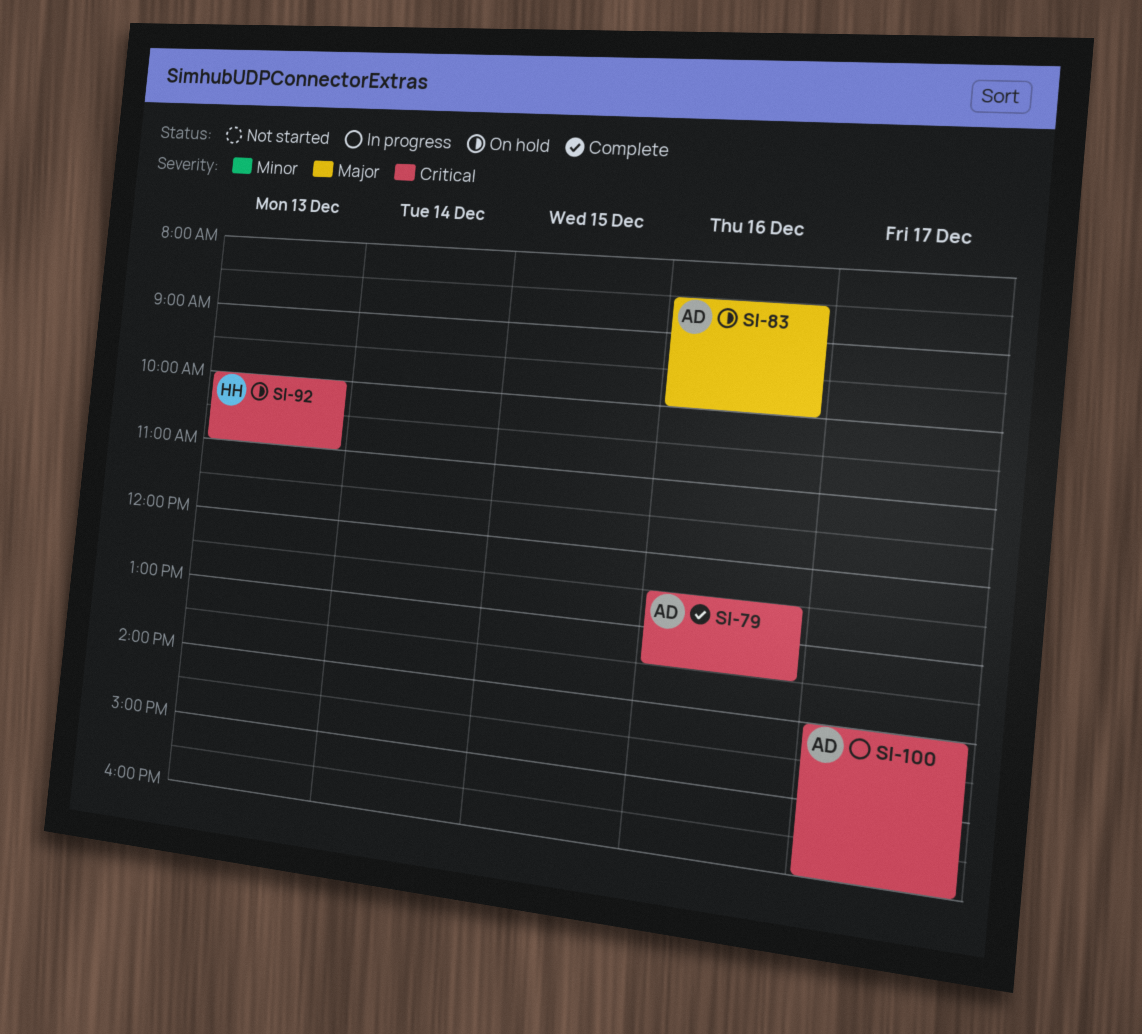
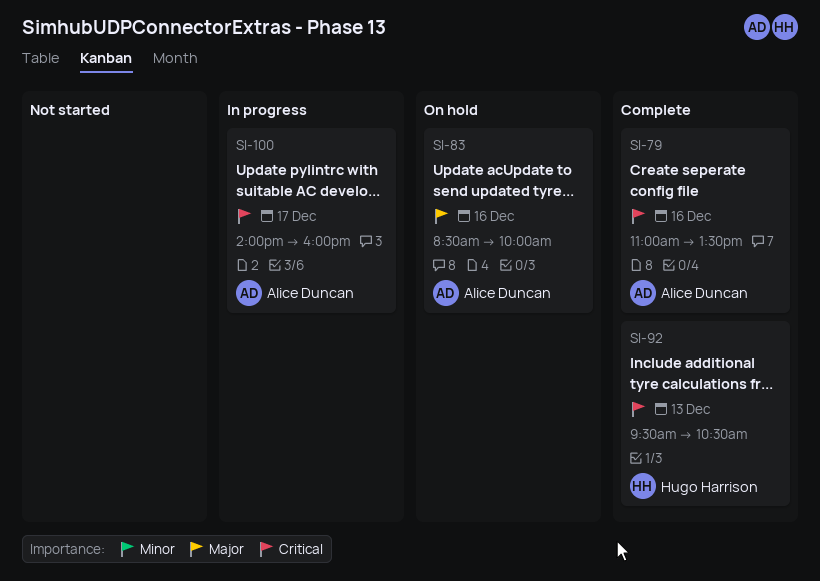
SI-79, begins: 12:30 -> 11:00
SI-92, status: On hold -> Complete
SI-92, begins: 10:00 -> 09:30
SI-92, ends: 11:00 -> 10:30

